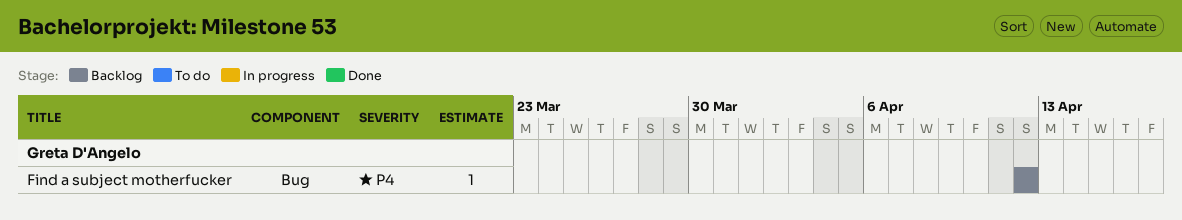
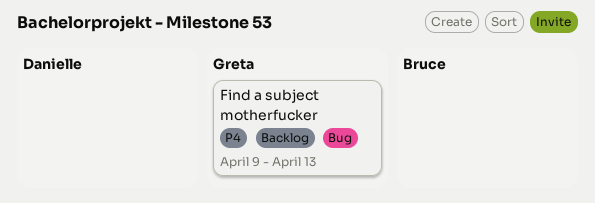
Find a subject motherfucker, start: Apr 12 -> Apr 9
Find a subject motherfucker, due: Apr 12 -> Apr 13

